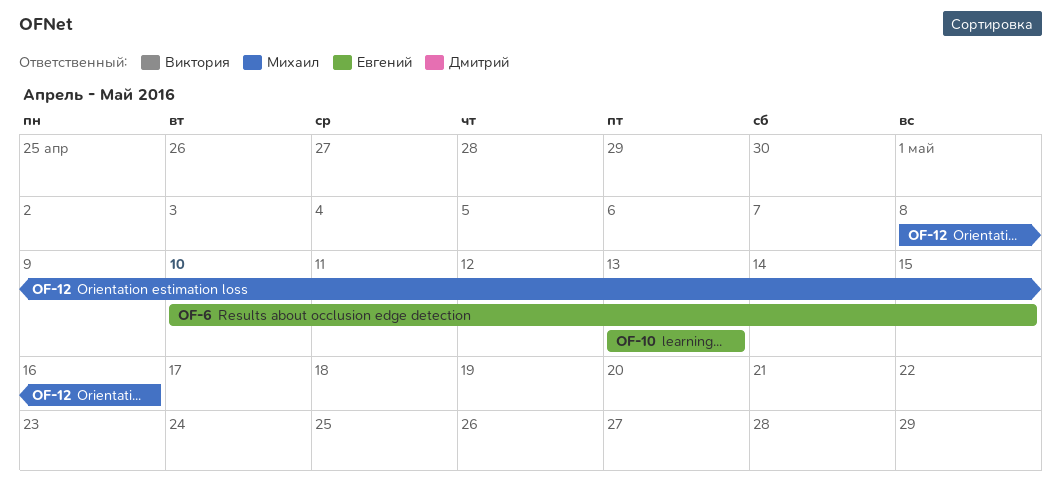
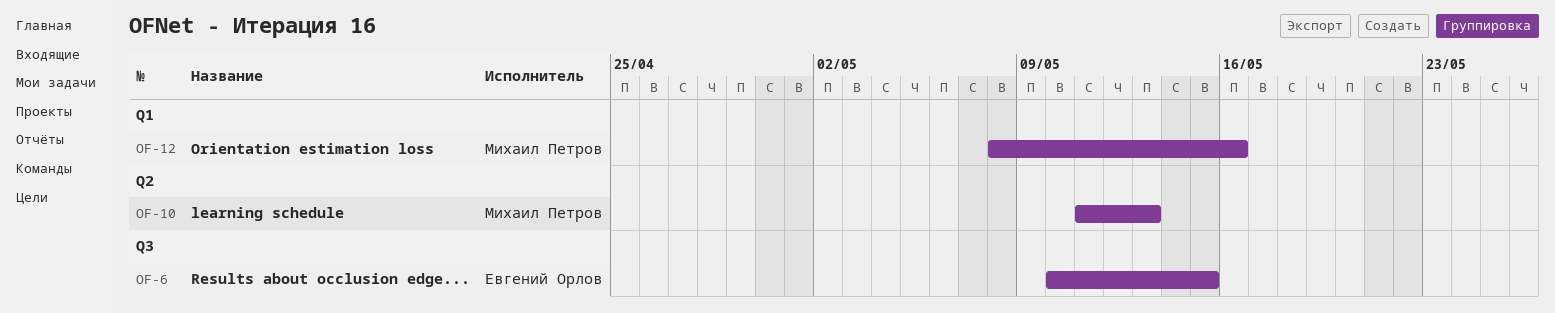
OF-10, owner: Евгений Орлов -> Михаил Петров
OF-10, start: May 13 -> May 11

